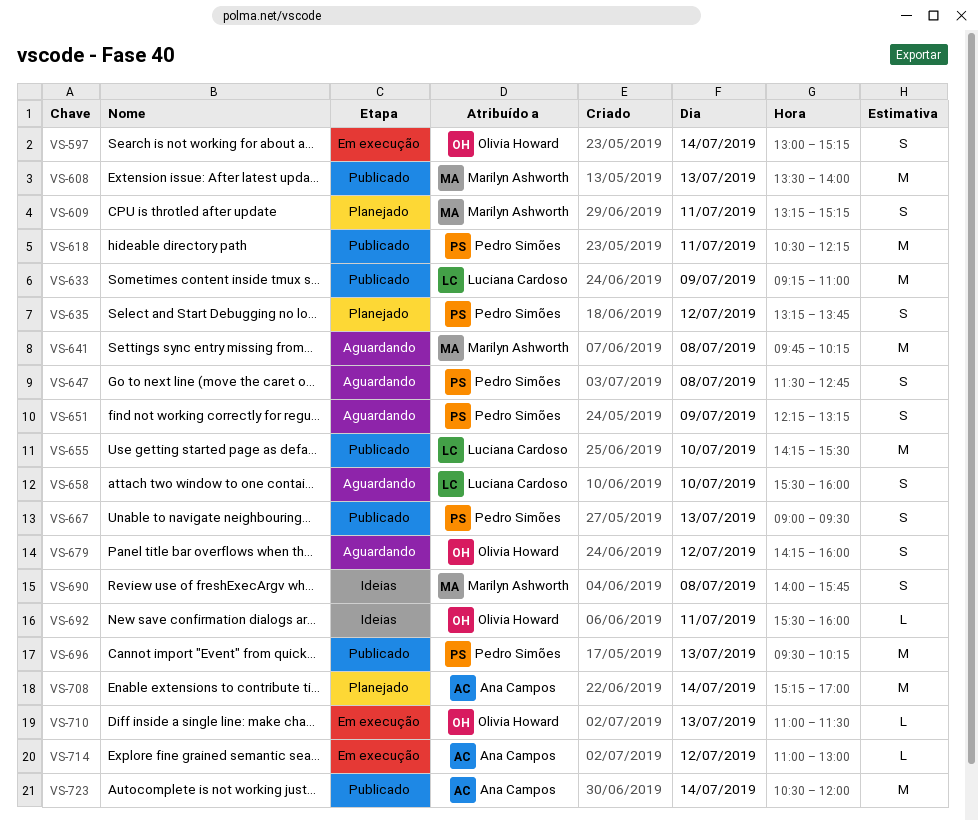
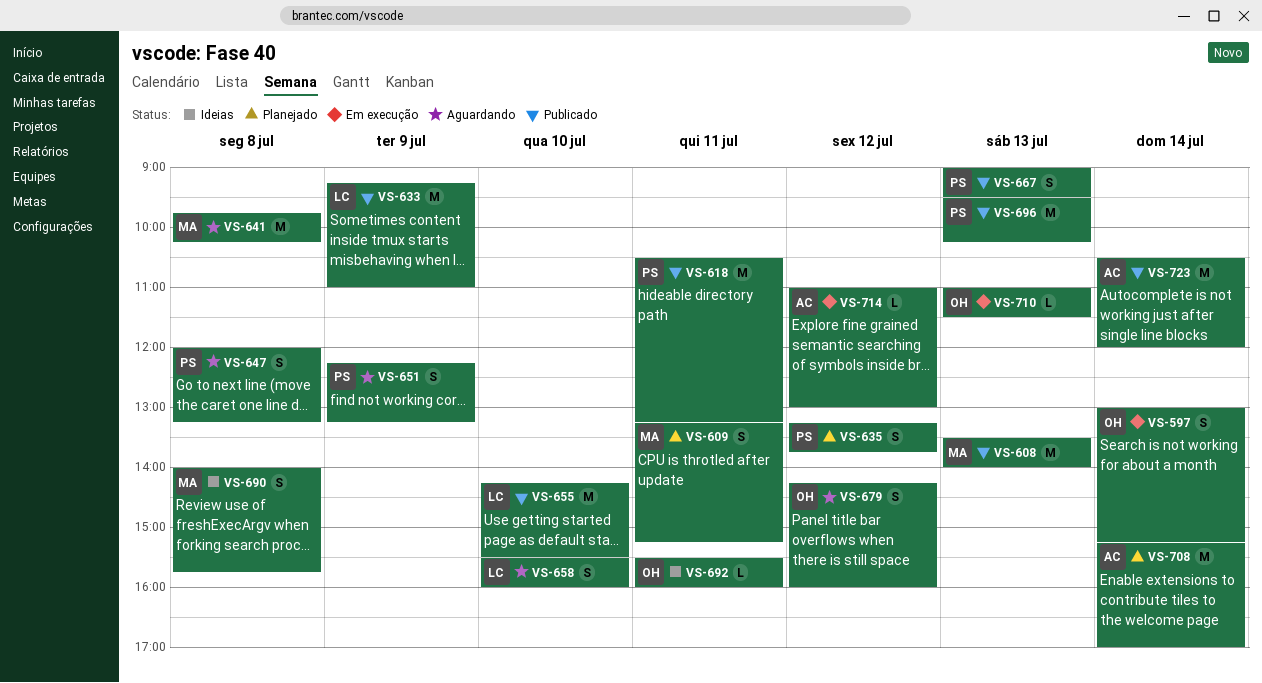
VS-618, ends: 12:15 -> 13:15
VS-647, begins: 11:30 -> 12:00
VS-647, ends: 12:45 -> 13:15

